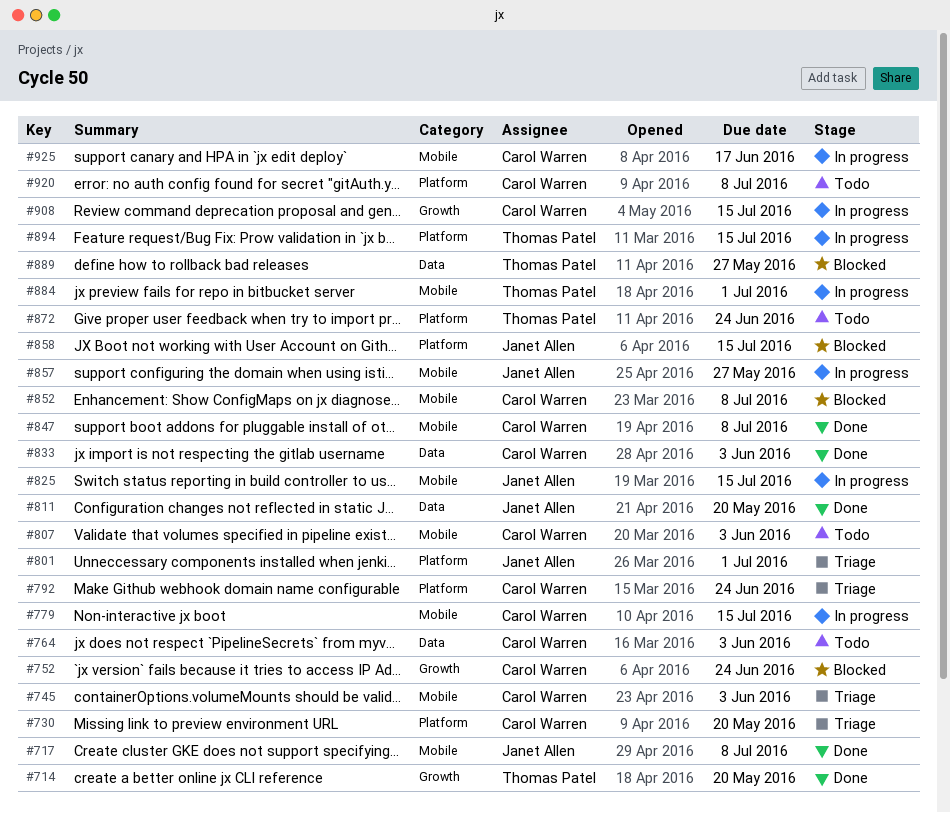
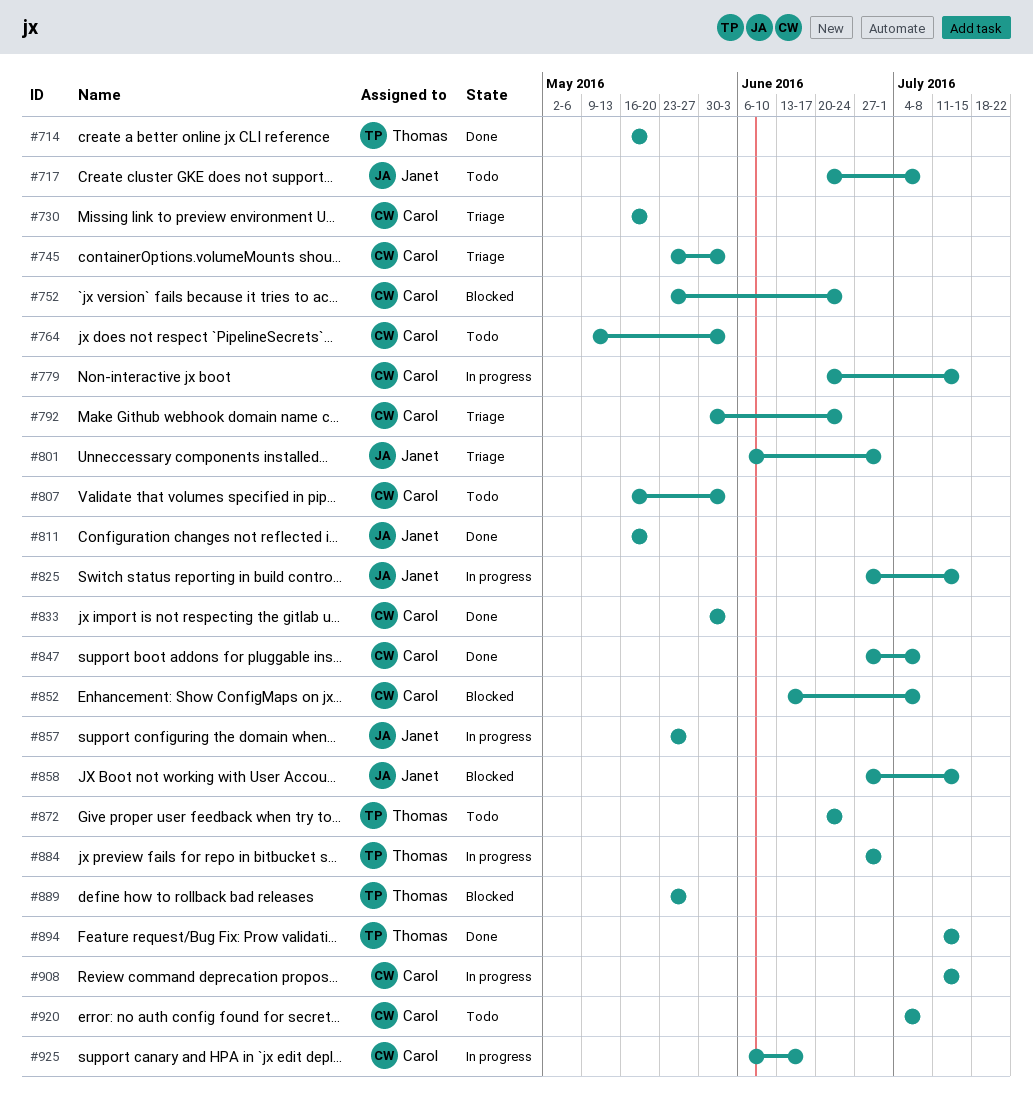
#717, status: Done -> Todo
#894, status: In progress -> Done

